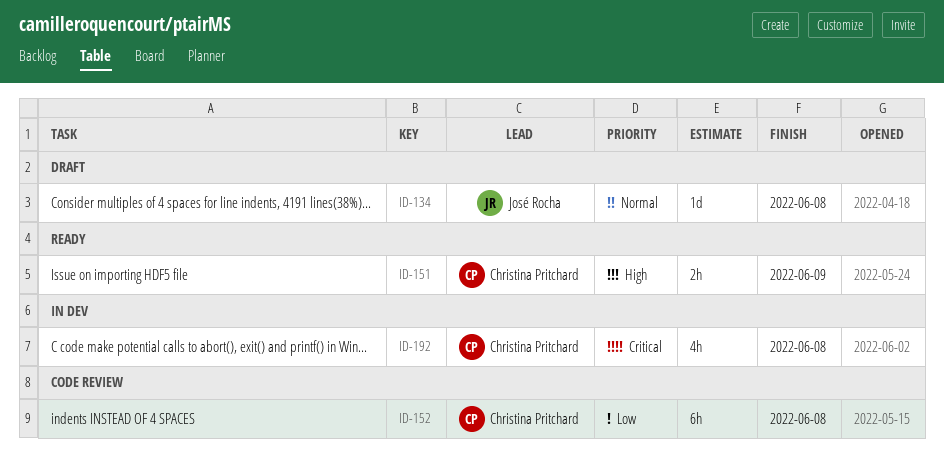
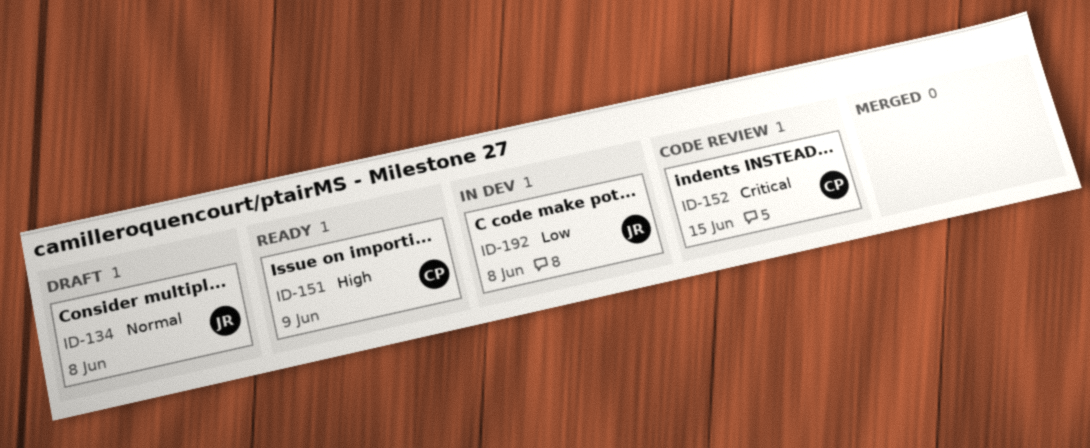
ID-152, priority: Low -> Critical
ID-152, due: Jun 8 -> Jun 15
ID-192, owner: Christina Pritchard -> José Rocha
ID-192, priority: Critical -> Low

